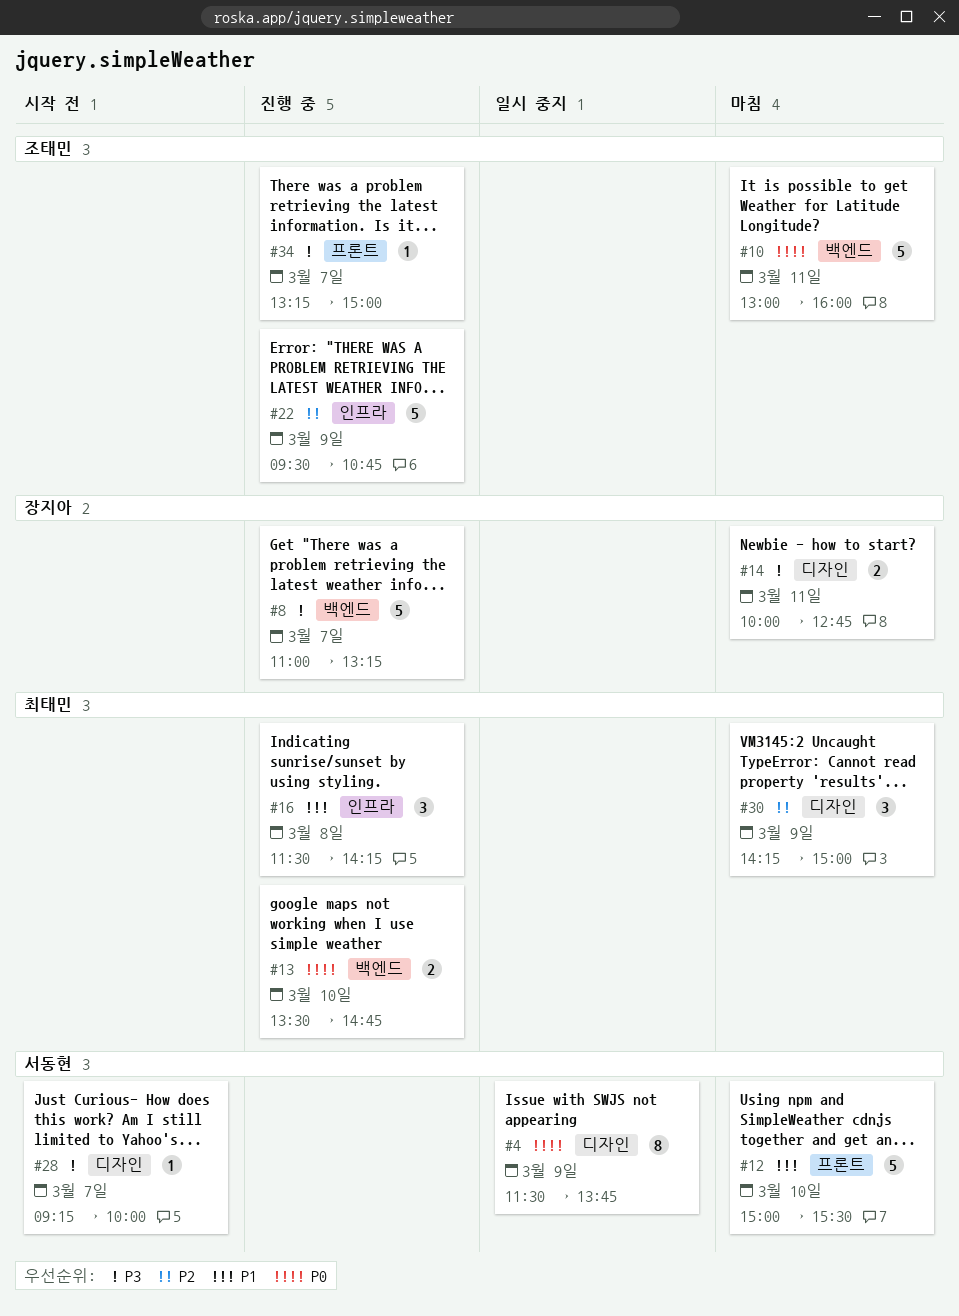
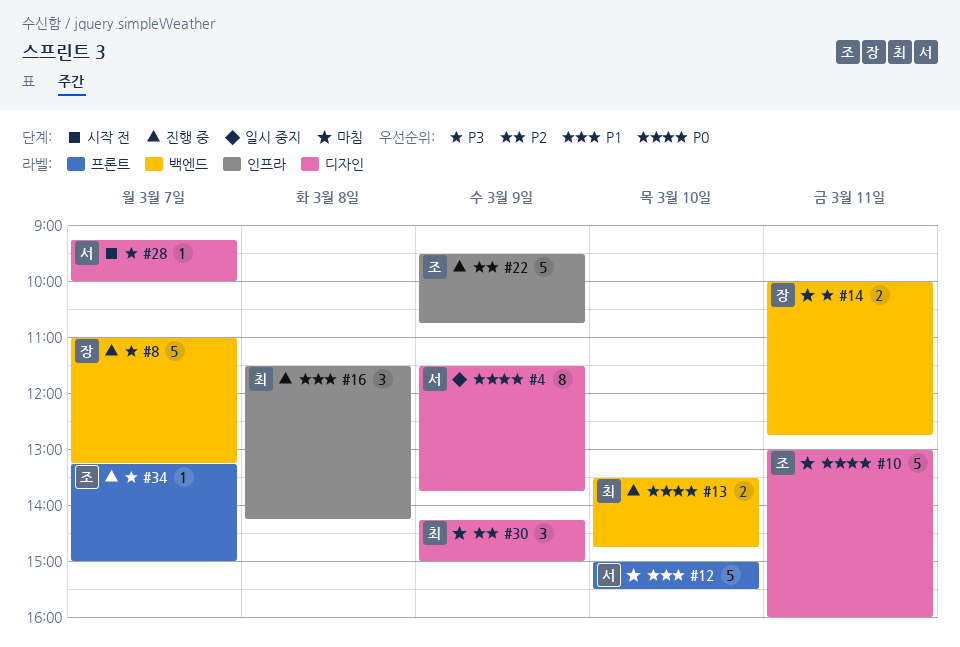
#10, label: 백엔드 -> 디자인
#14, label: 디자인 -> 백엔드

